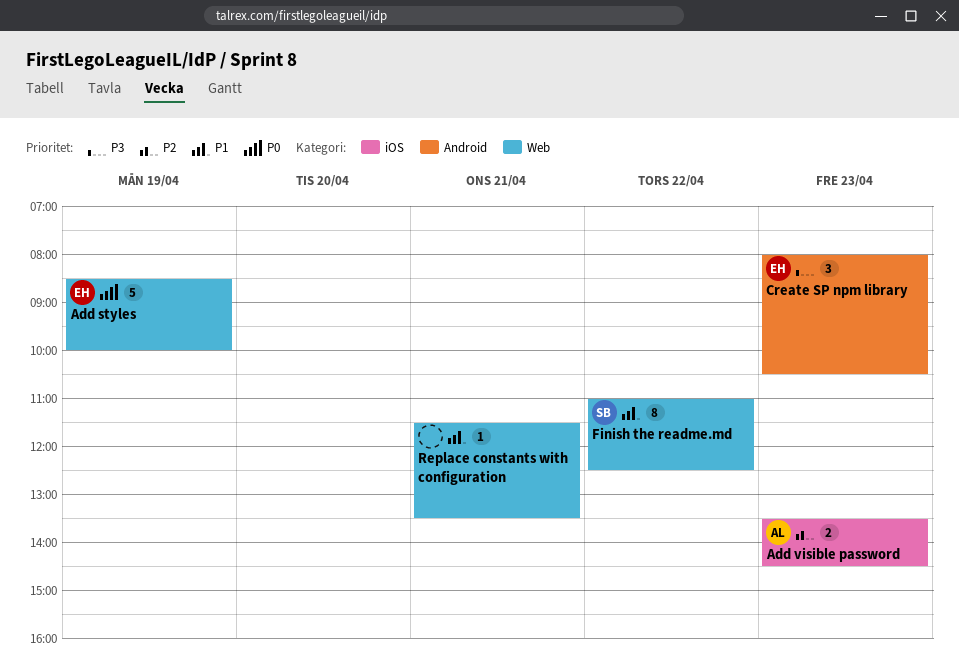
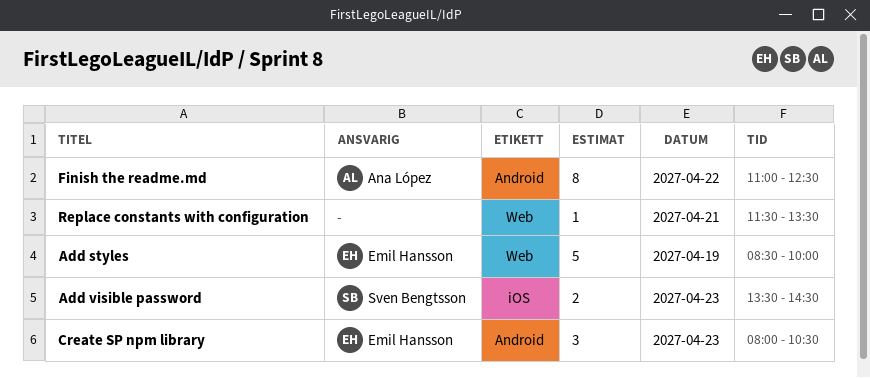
Add visible password, owner: Ana López -> Sven Bengtsson
Finish the readme.md, owner: Sven Bengtsson -> Ana López
Finish the readme.md, label: Web -> Android

